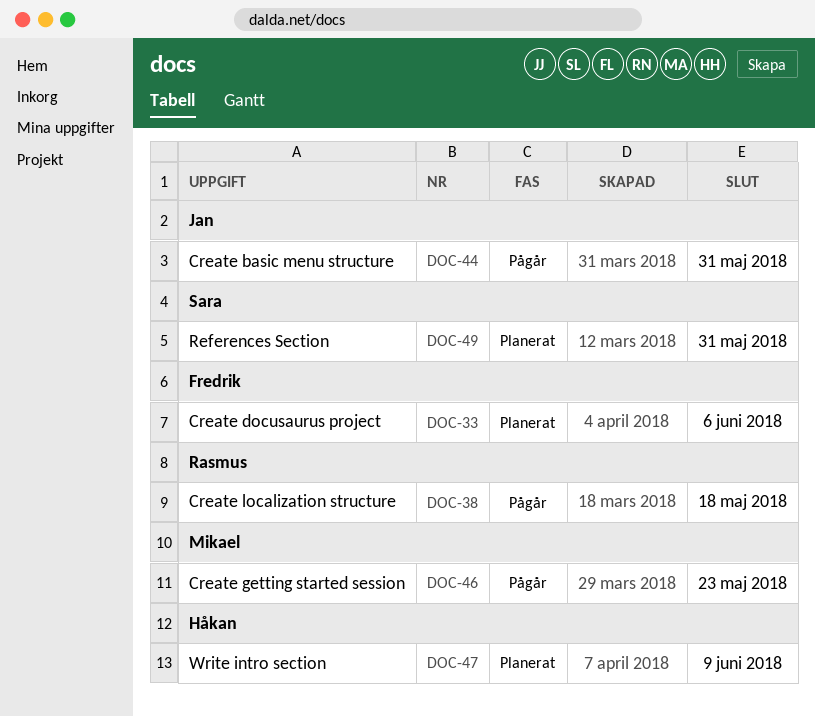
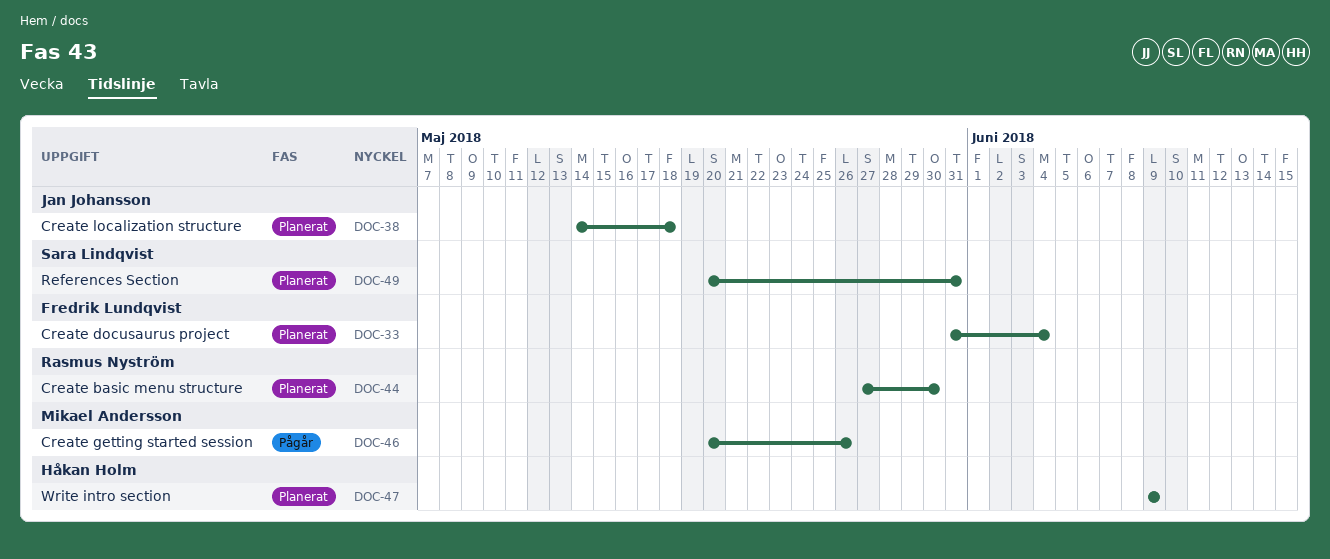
DOC-33, due: Jun 6 -> Jun 4
DOC-38, status: Pågår -> Planerat
DOC-38, owner: Rasmus Nyström -> Jan Johansson
DOC-44, status: Pågår -> Planerat
DOC-44, owner: Jan Johansson -> Rasmus Nyström
DOC-44, due: May 31 -> May 30
DOC-46, due: May 23 -> May 26

